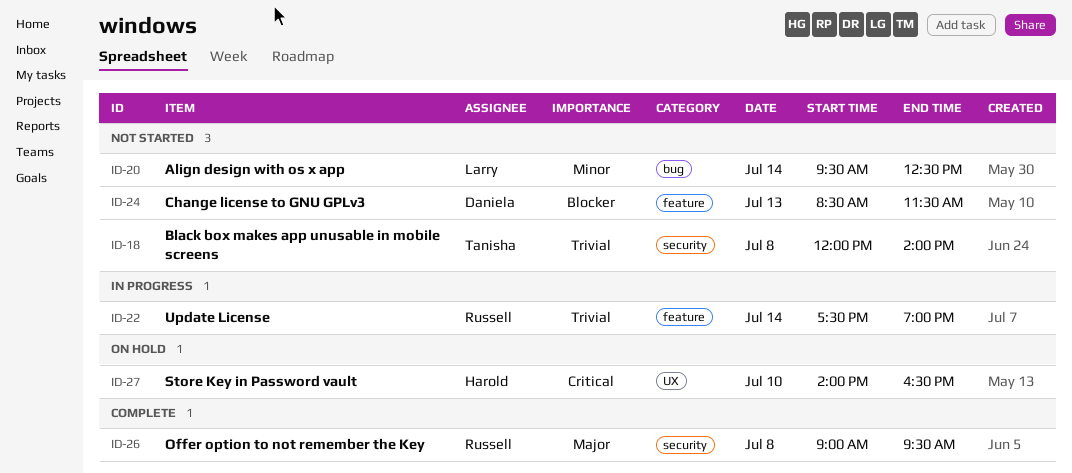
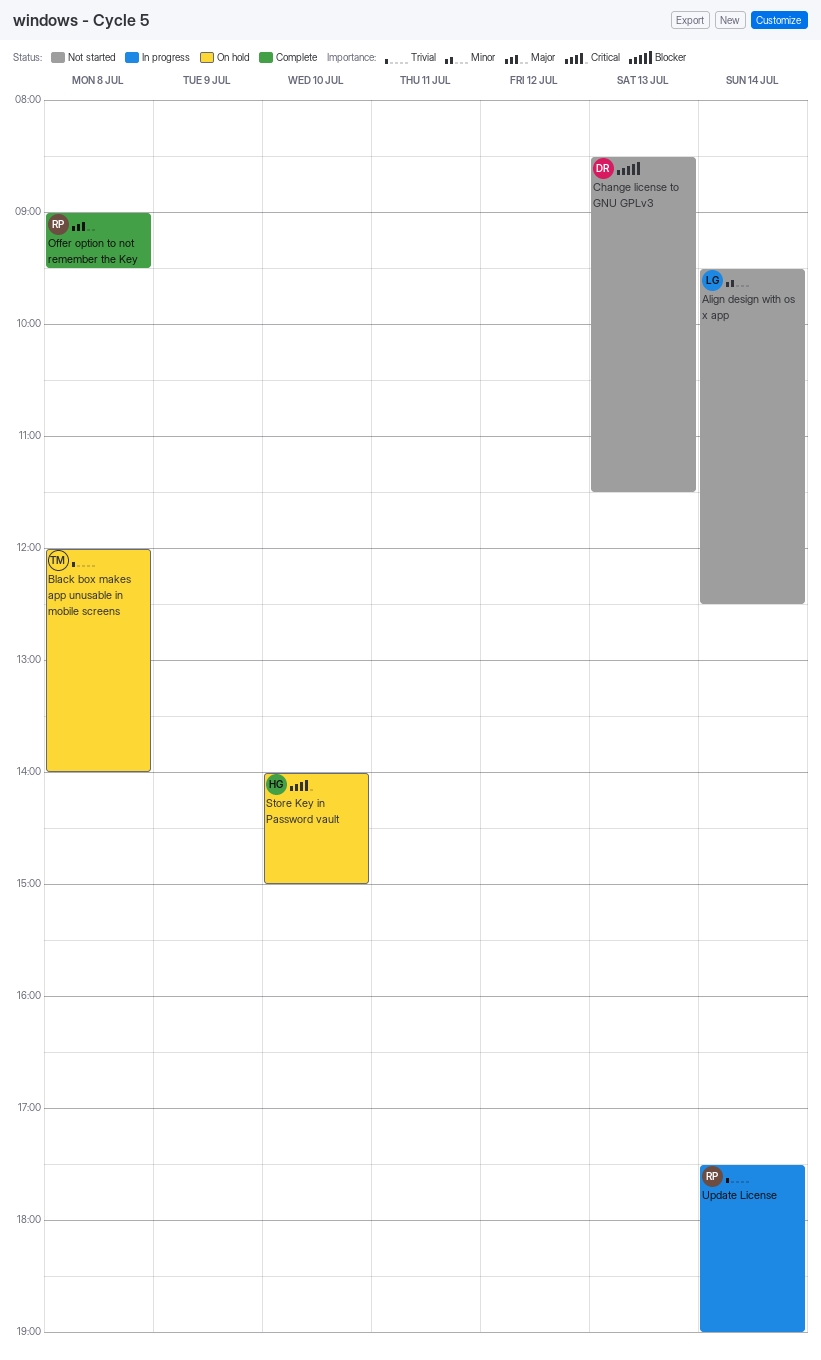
Black box makes app unusable in mobile screens, status: Not started -> On hold
Store Key in Password vault, ends: 16:30 -> 15:00

